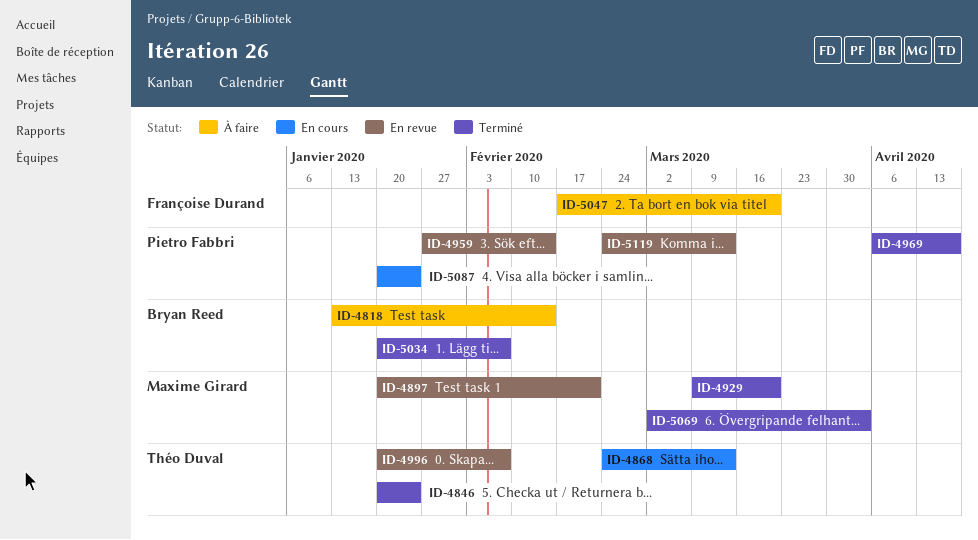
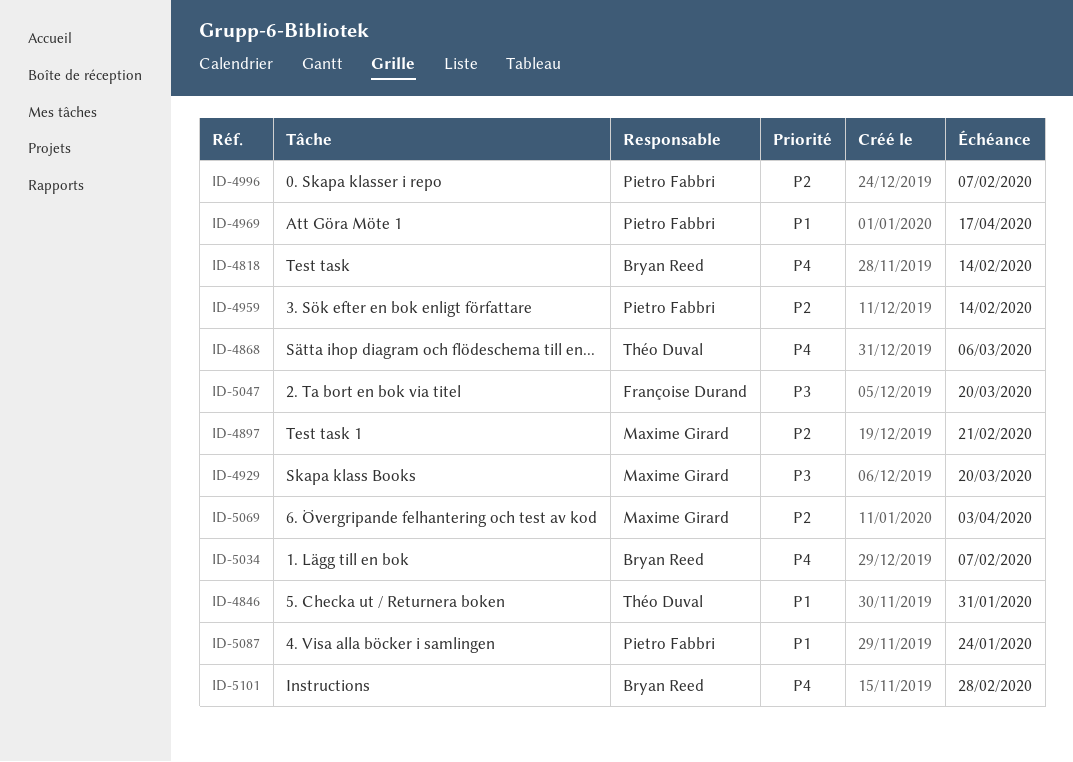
ID-4846, due: Jan 24 -> Jan 31
ID-4868, due: Mar 13 -> Mar 6
ID-4996, owner: Théo Duval -> Pietro Fabbri
ID-5101: none -> present
ID-5119: present -> none

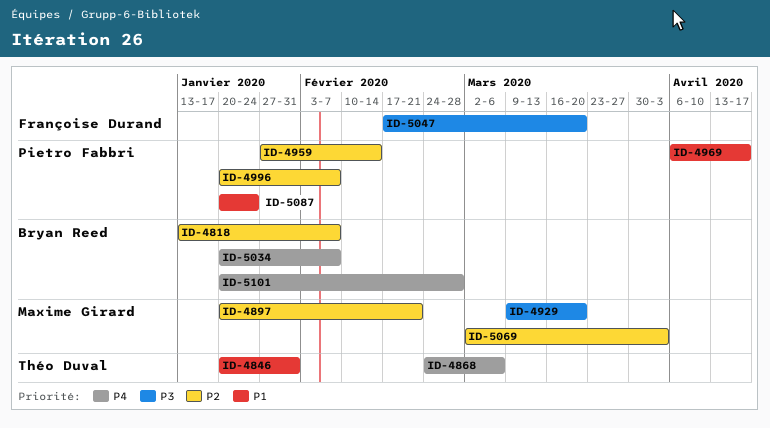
ID-4818, priority: P4 -> P2
ID-4818, due: Feb 14 -> Feb 7

